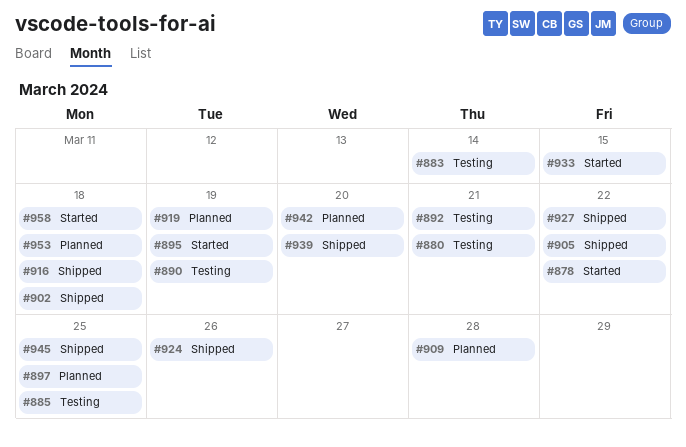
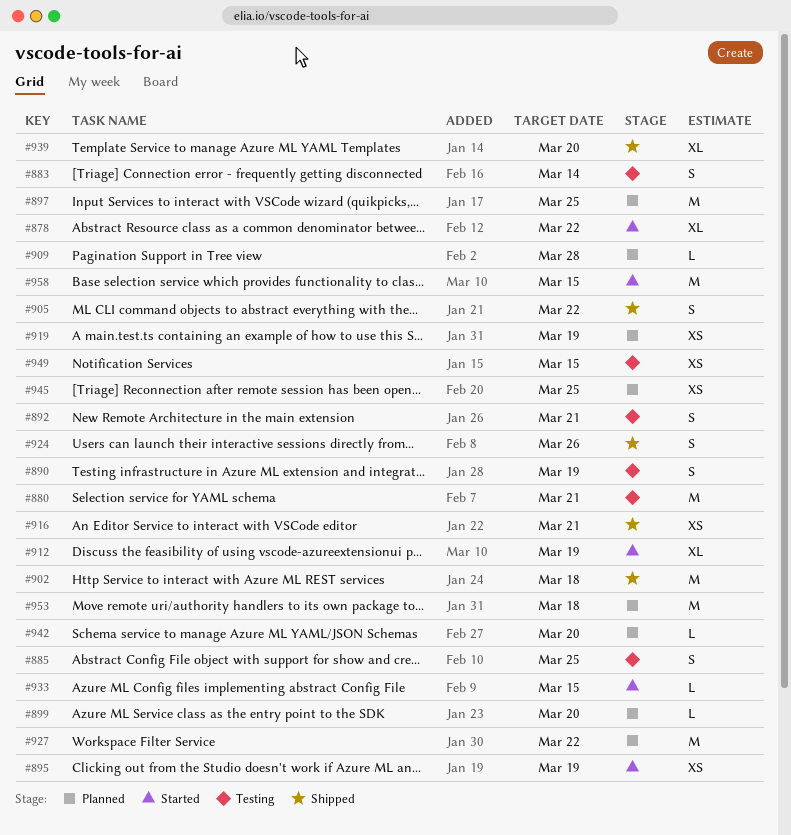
#899: none -> present
#912: none -> present
#916, due: Mar 18 -> Mar 21
#927, status: Shipped -> Planned
#945, status: Shipped -> Planned
#949: none -> present
#958, due: Mar 18 -> Mar 15

